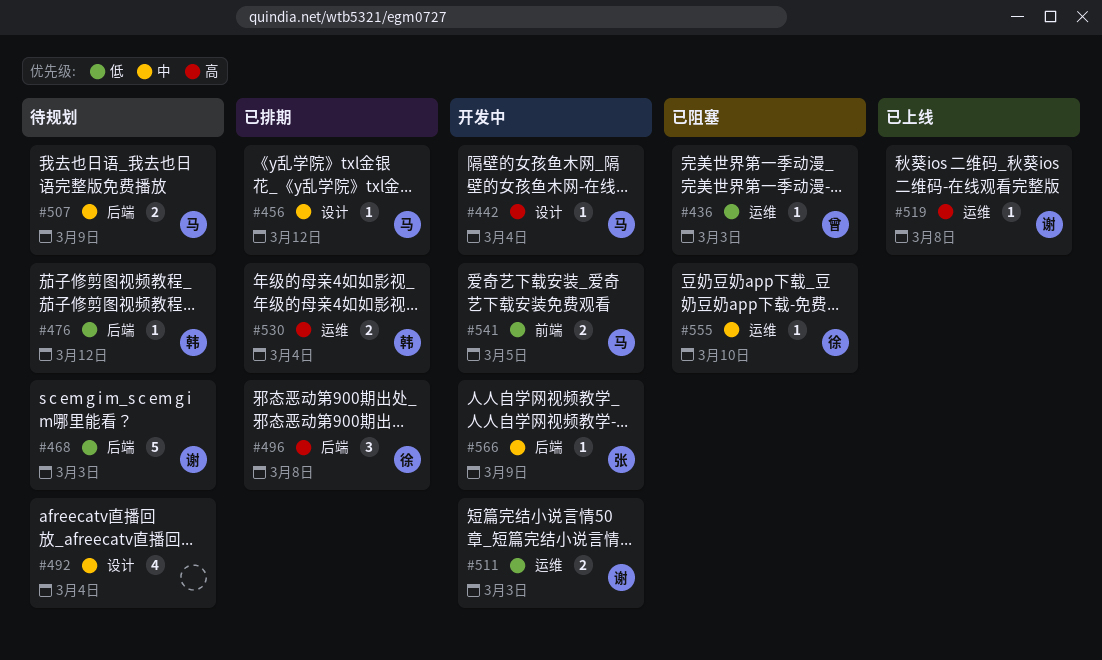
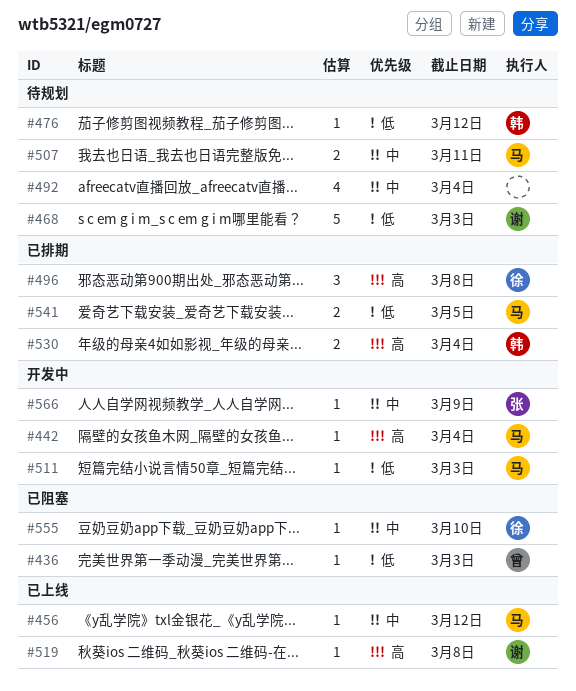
#456, status: 已排期 -> 已上线
#507, due: Mar 9 -> Mar 11
#511, owner: 谢 -> 马
#511, estimate: 2 -> 1
#541, status: 开发中 -> 已排期

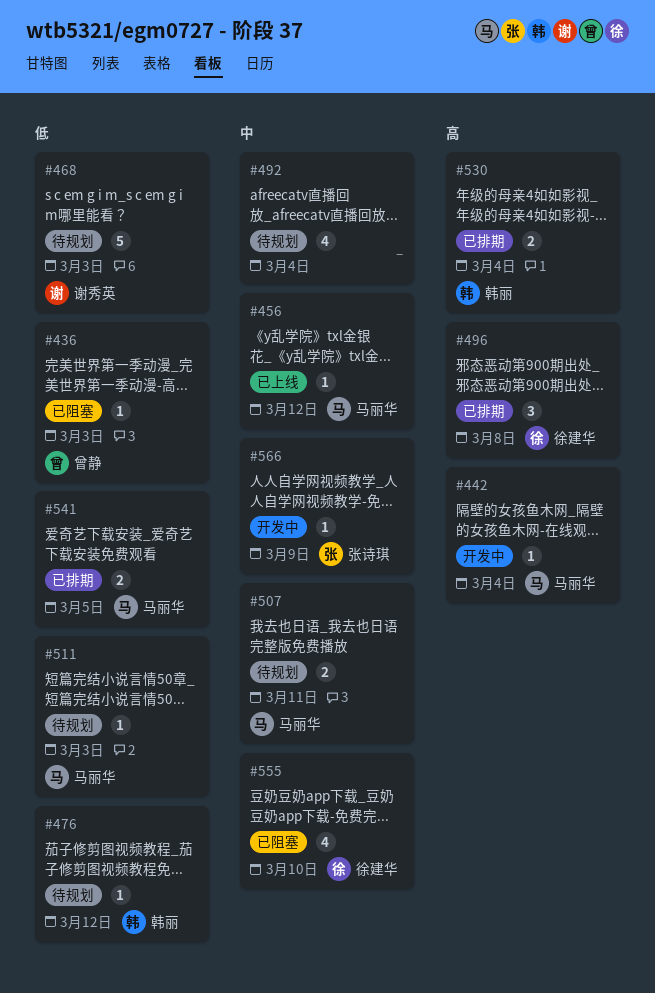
#511, status: 开发中 -> 待规划
#519: present -> none
#555, estimate: 1 -> 4

